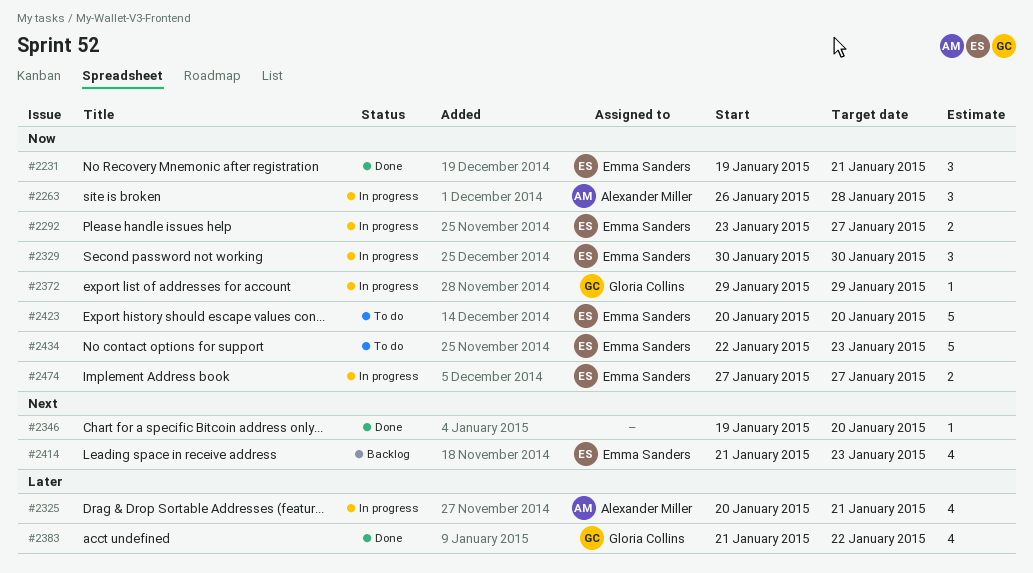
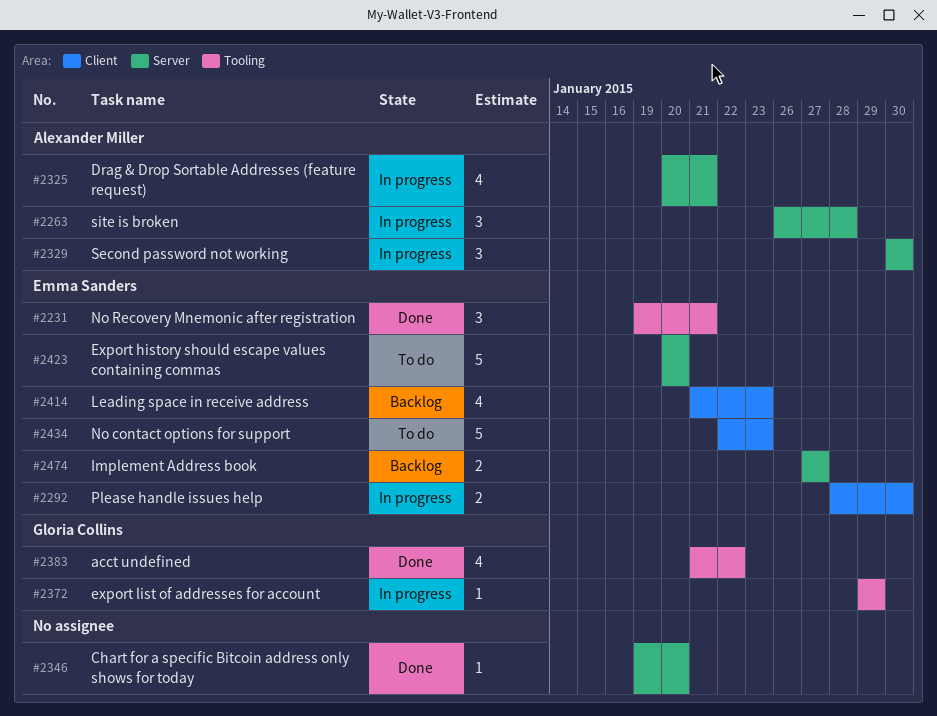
#2292, start: Jan 23 -> Jan 28
#2292, due: Jan 27 -> Jan 30
#2329, owner: Emma Sanders -> Alexander Miller
#2474, status: In progress -> Backlog

